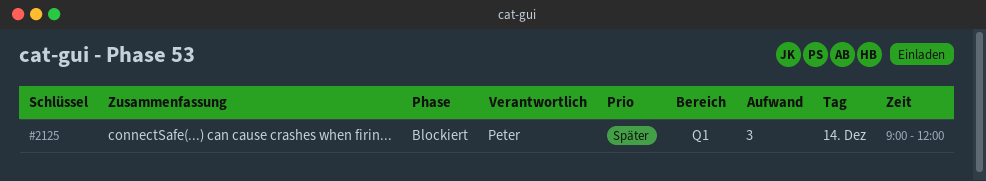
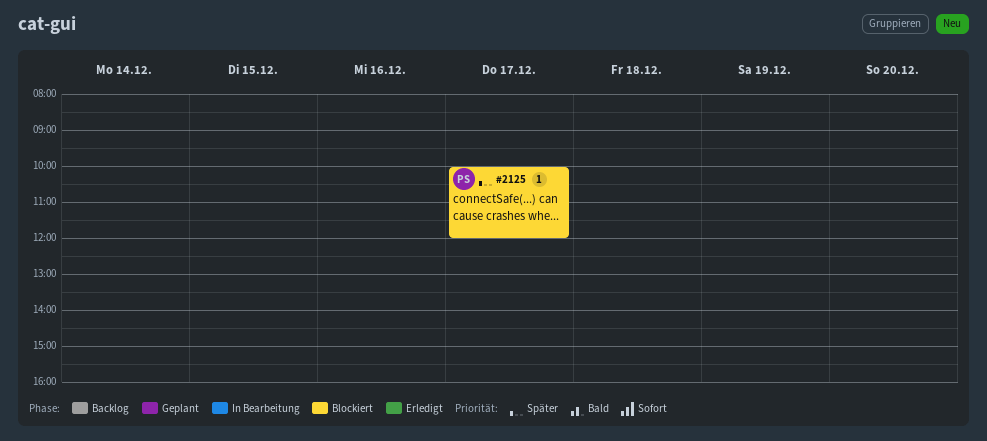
#2125, estimate: 3 -> 1
#2125, day: Dec 14 -> Dec 17
#2125, begins: 09:00 -> 10:00

